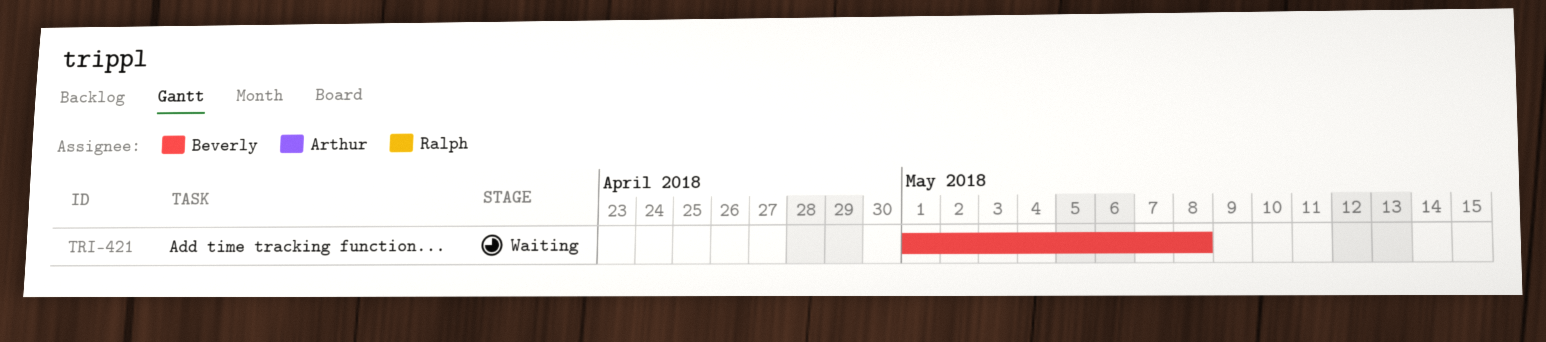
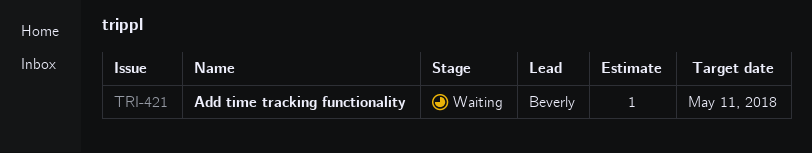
TRI-421, due: May 8 -> May 11

